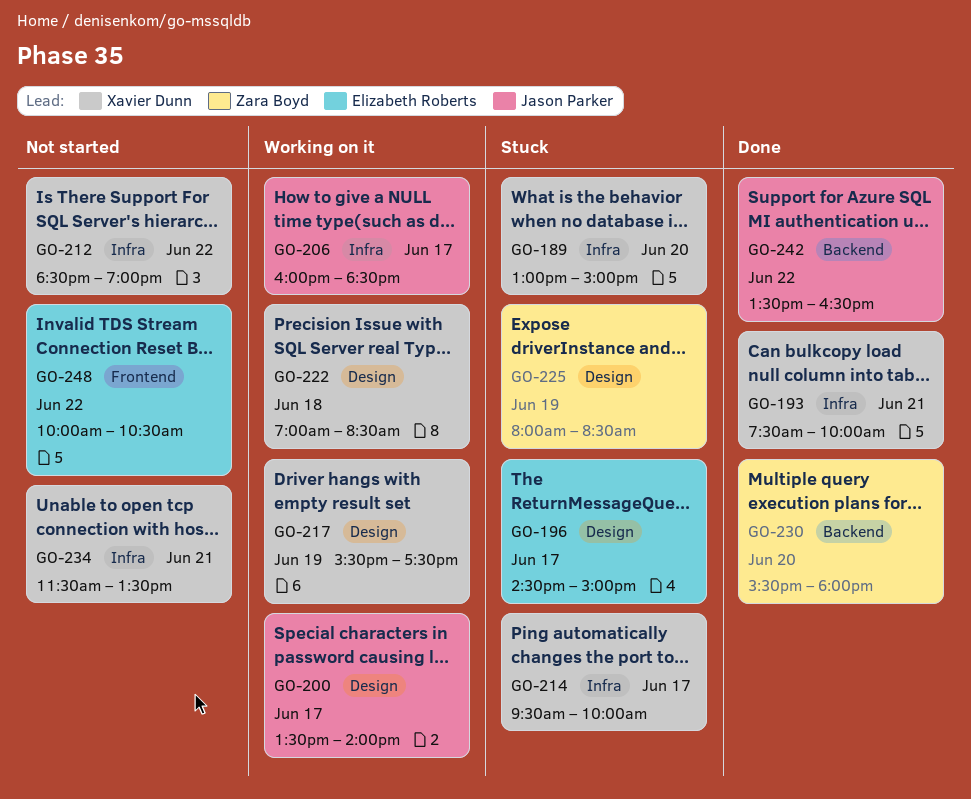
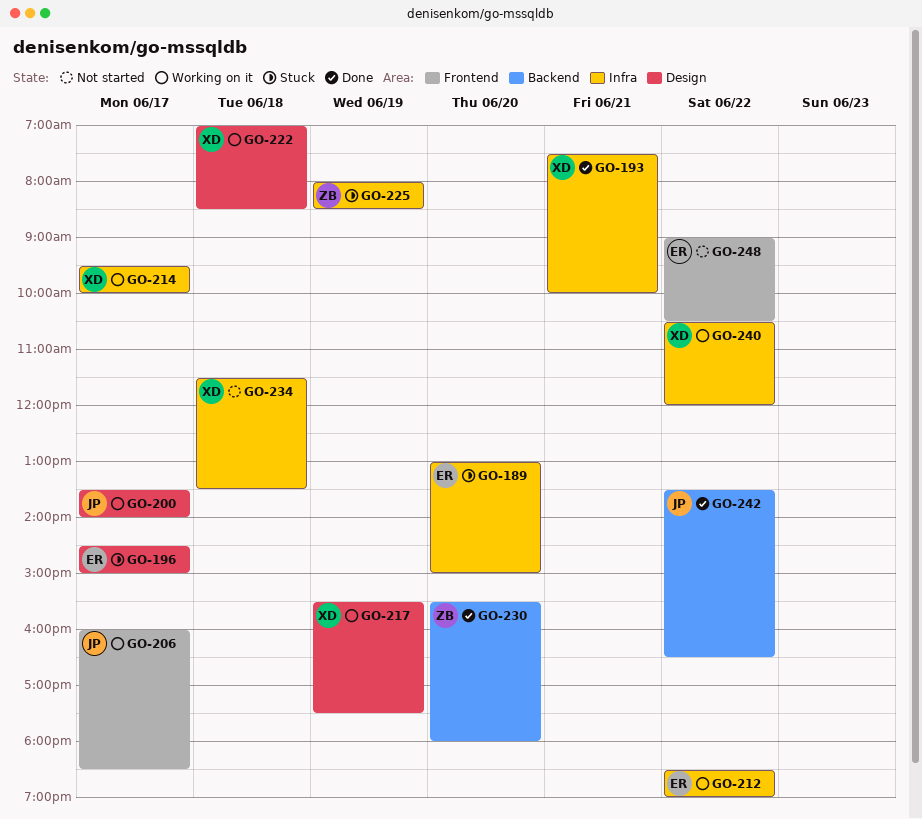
GO-189, owner: Xavier Dunn -> Elizabeth Roberts
GO-206, label: Infra -> Frontend
GO-212, status: Not started -> Working on it
GO-212, owner: Xavier Dunn -> Elizabeth Roberts
GO-214, status: Stuck -> Working on it
GO-225, label: Design -> Infra
GO-234, day: Jun 21 -> Jun 18
GO-240: none -> present
GO-248, begins: 10:00 -> 09:00

